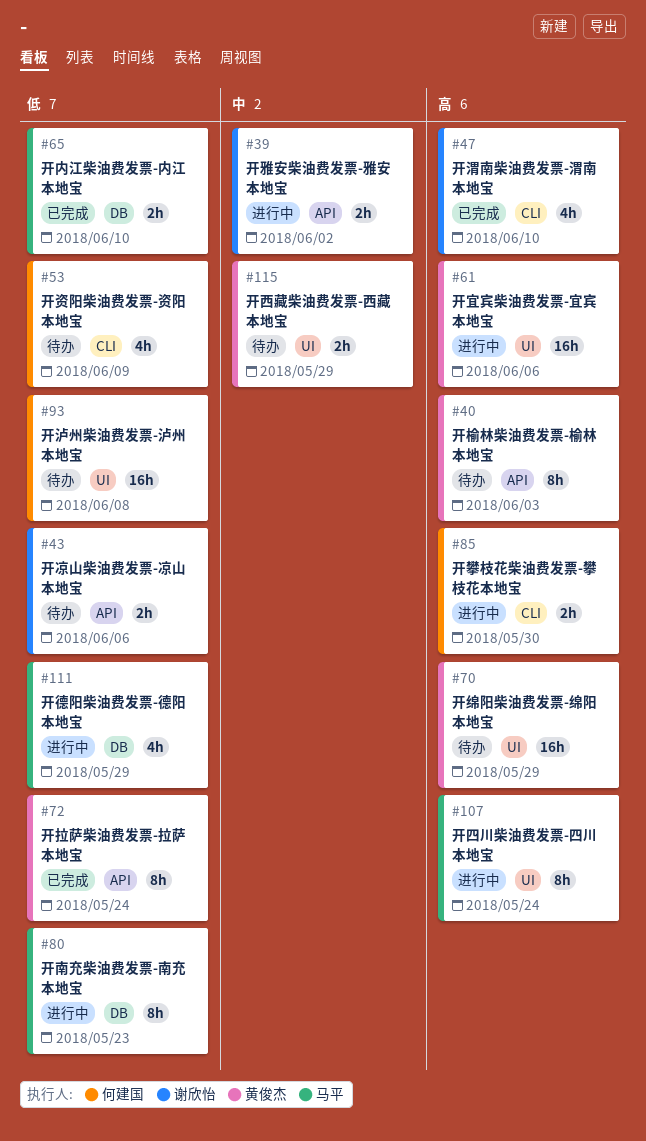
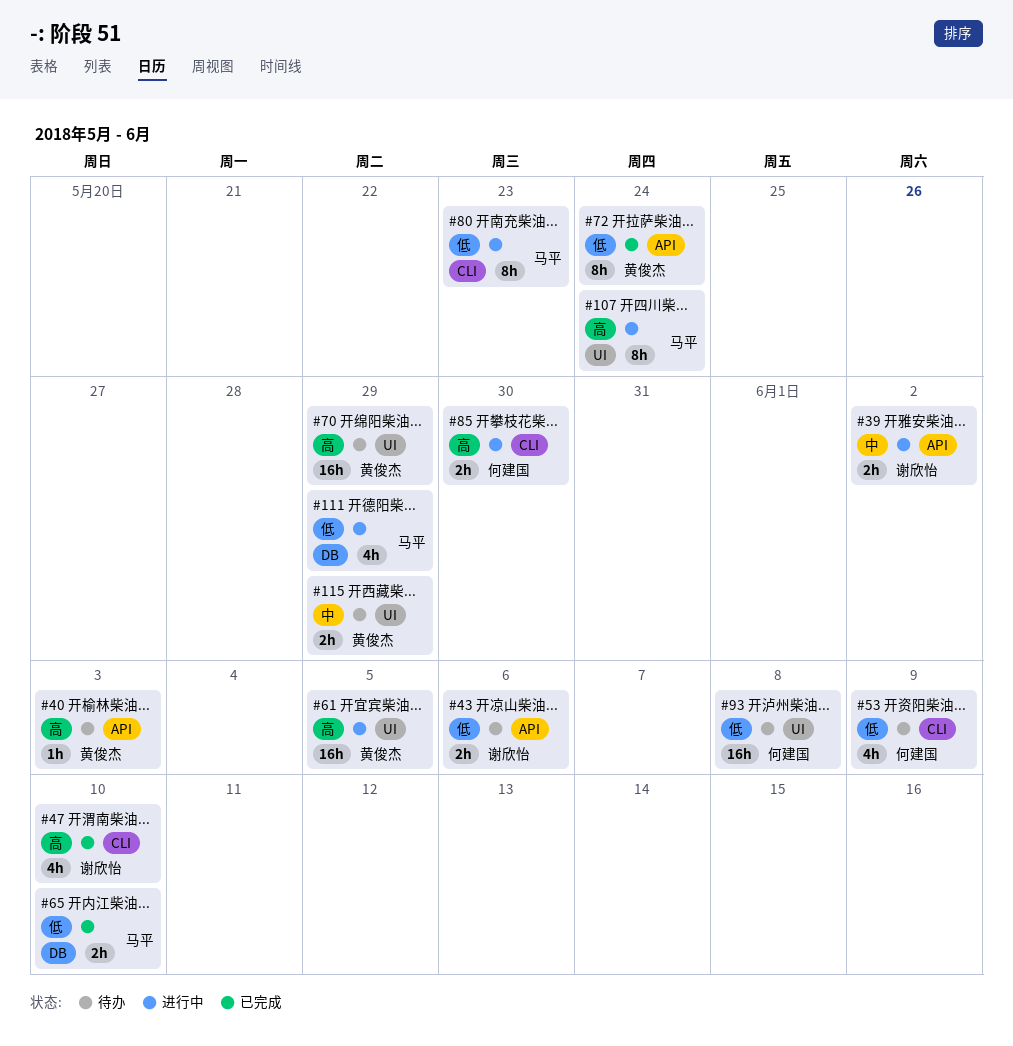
#40, estimate: 8h -> 1h
#61, due: Jun 6 -> Jun 5
#80, label: DB -> CLI

